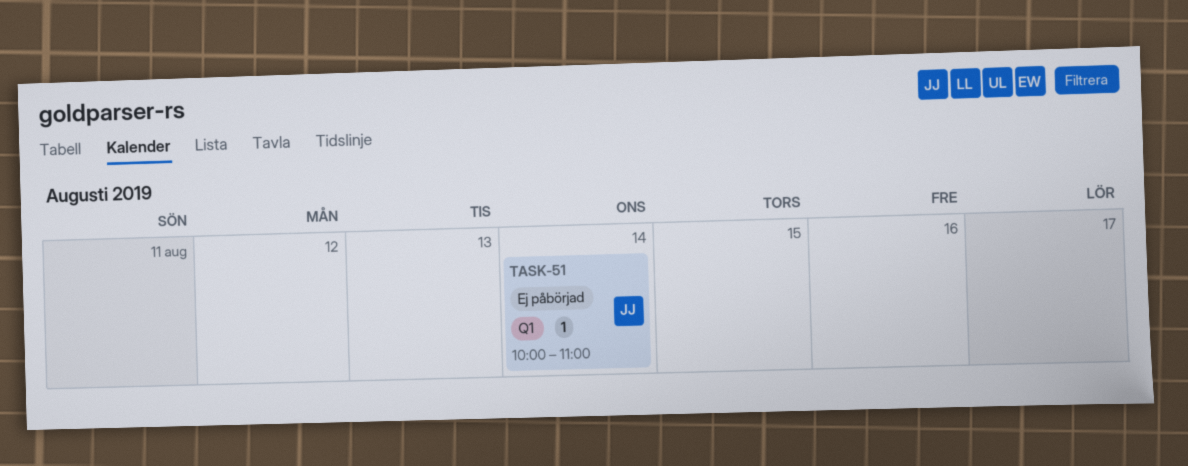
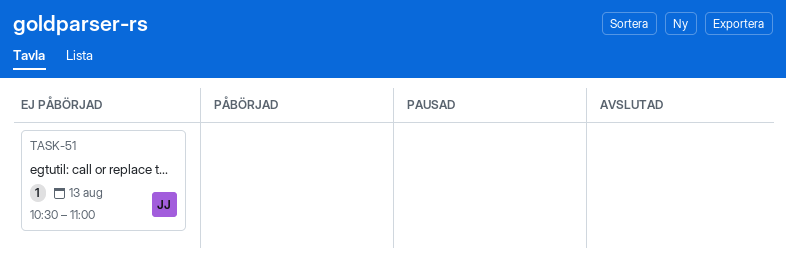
TASK-51, day: Aug 14 -> Aug 13
TASK-51, begins: 10:00 -> 10:30

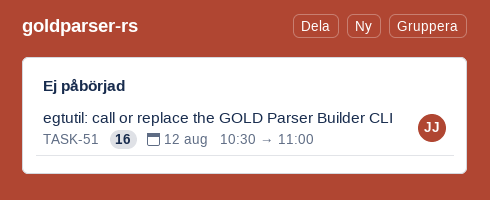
TASK-51, estimate: 1 -> 16
TASK-51, day: Aug 13 -> Aug 12

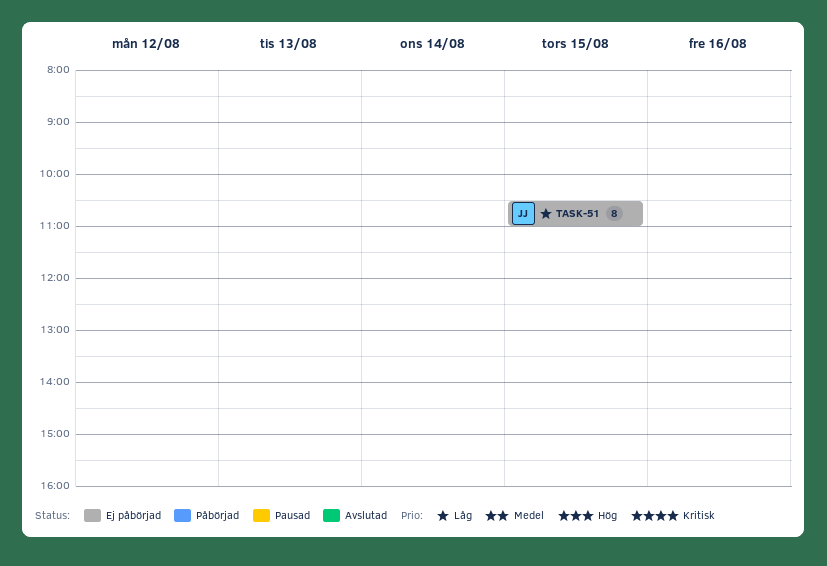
TASK-51, estimate: 16 -> 8
TASK-51, day: Aug 12 -> Aug 15

